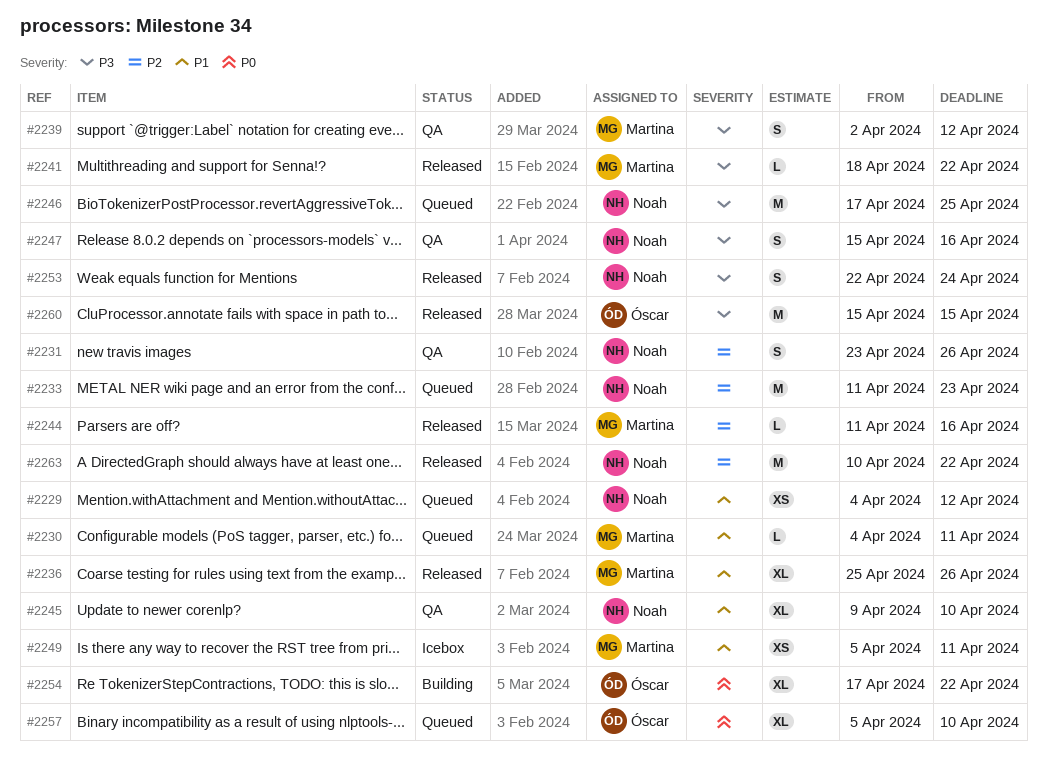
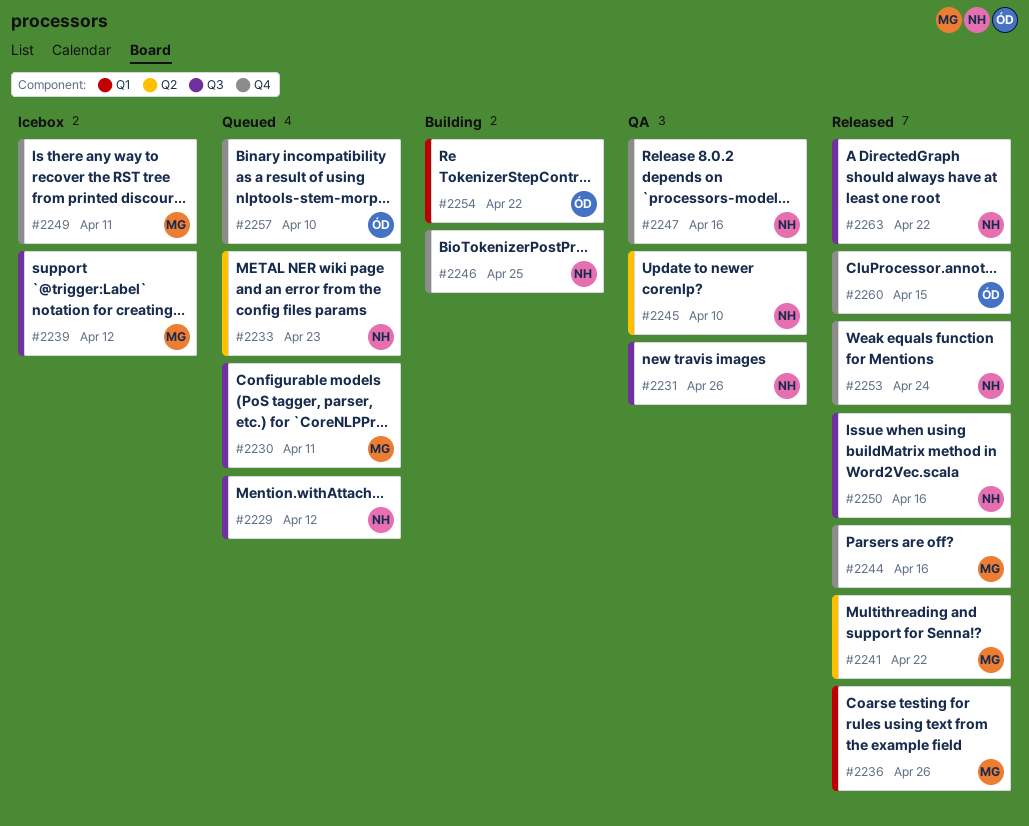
#2239, status: QA -> Icebox
#2246, status: Queued -> Building
#2250: none -> present

